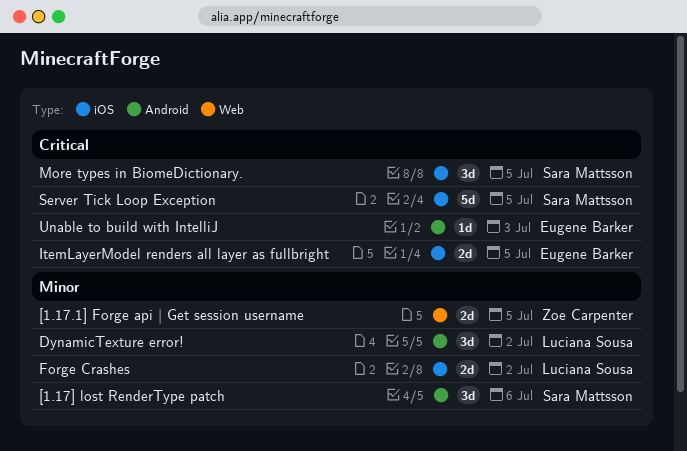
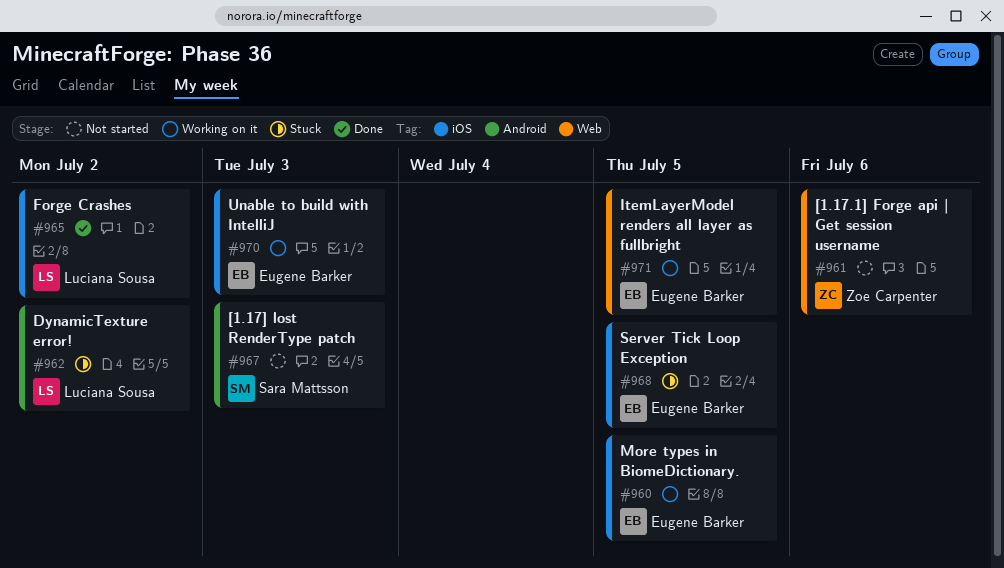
[1.17.1] Forge api | Get session username, due: Jul 5 -> Jul 6
[1.17] lost RenderType patch, due: Jul 6 -> Jul 3
ItemLayerModel renders all layer as fullbright, label: iOS -> Web
More types in BiomeDictionary., owner: Sara Mattsson -> Eugene Barker
Server Tick Loop Exception, owner: Sara Mattsson -> Eugene Barker
Unable to build with IntelliJ, label: Android -> iOS

